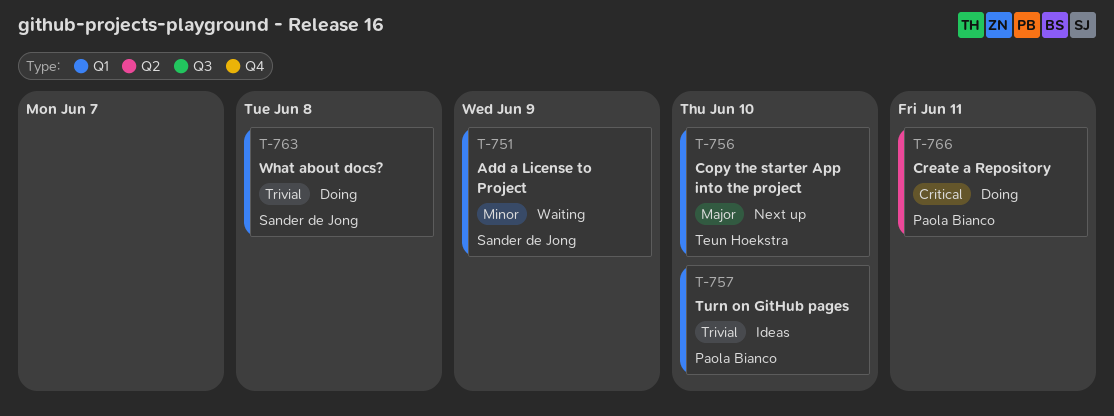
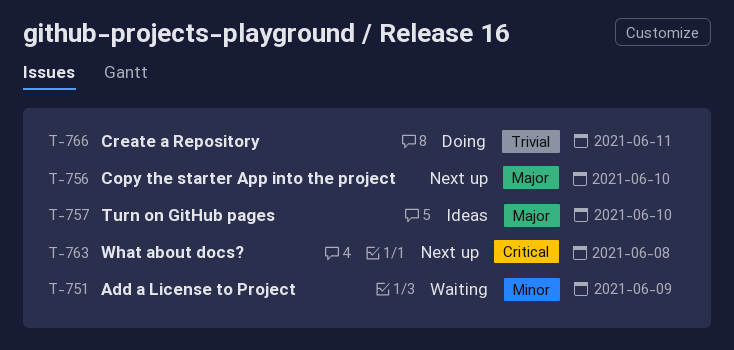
T-757, priority: Trivial -> Major
T-763, status: Doing -> Next up
T-763, priority: Trivial -> Critical
T-766, priority: Critical -> Trivial

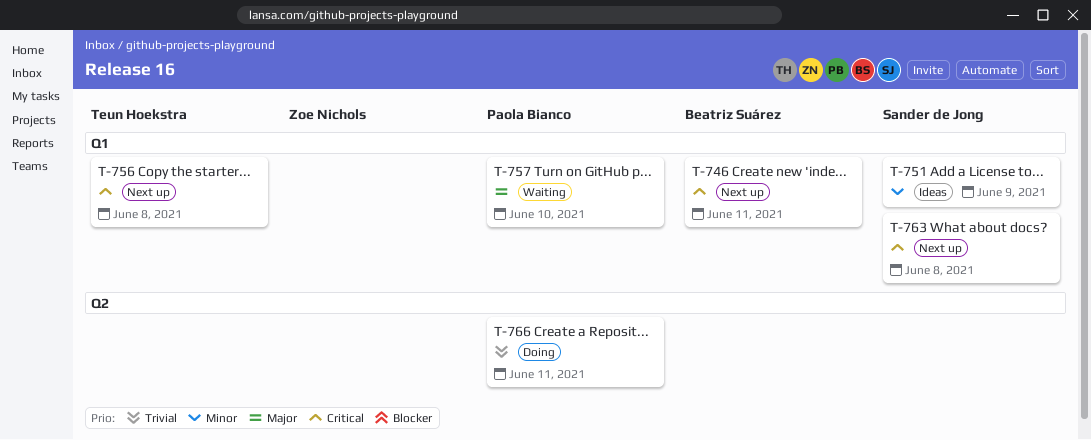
T-746: none -> present
T-751, status: Waiting -> Ideas
T-756, priority: Major -> Critical
T-756, due: Jun 10 -> Jun 8
T-757, status: Ideas -> Waiting

